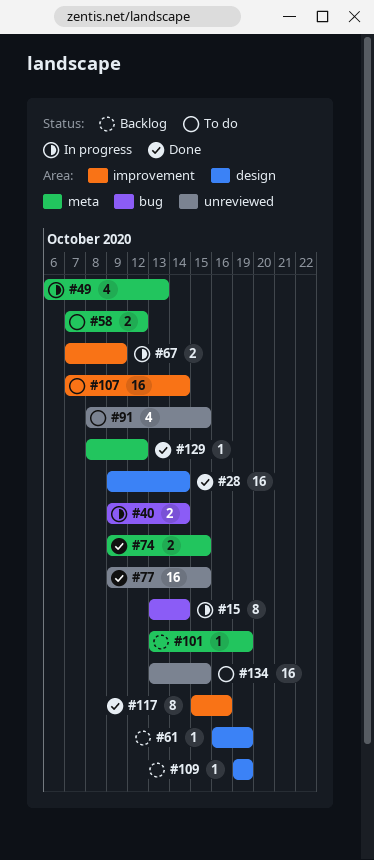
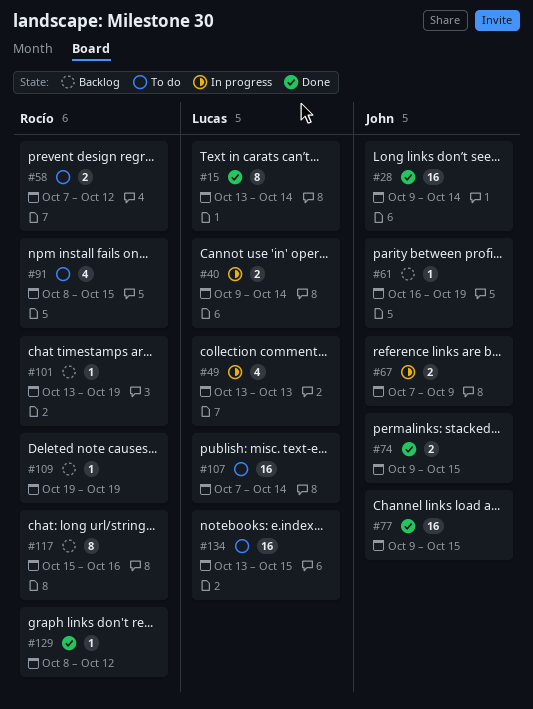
#15, status: In progress -> Done
#49, start: Oct 6 -> Oct 13
#117, status: Done -> Backlog

